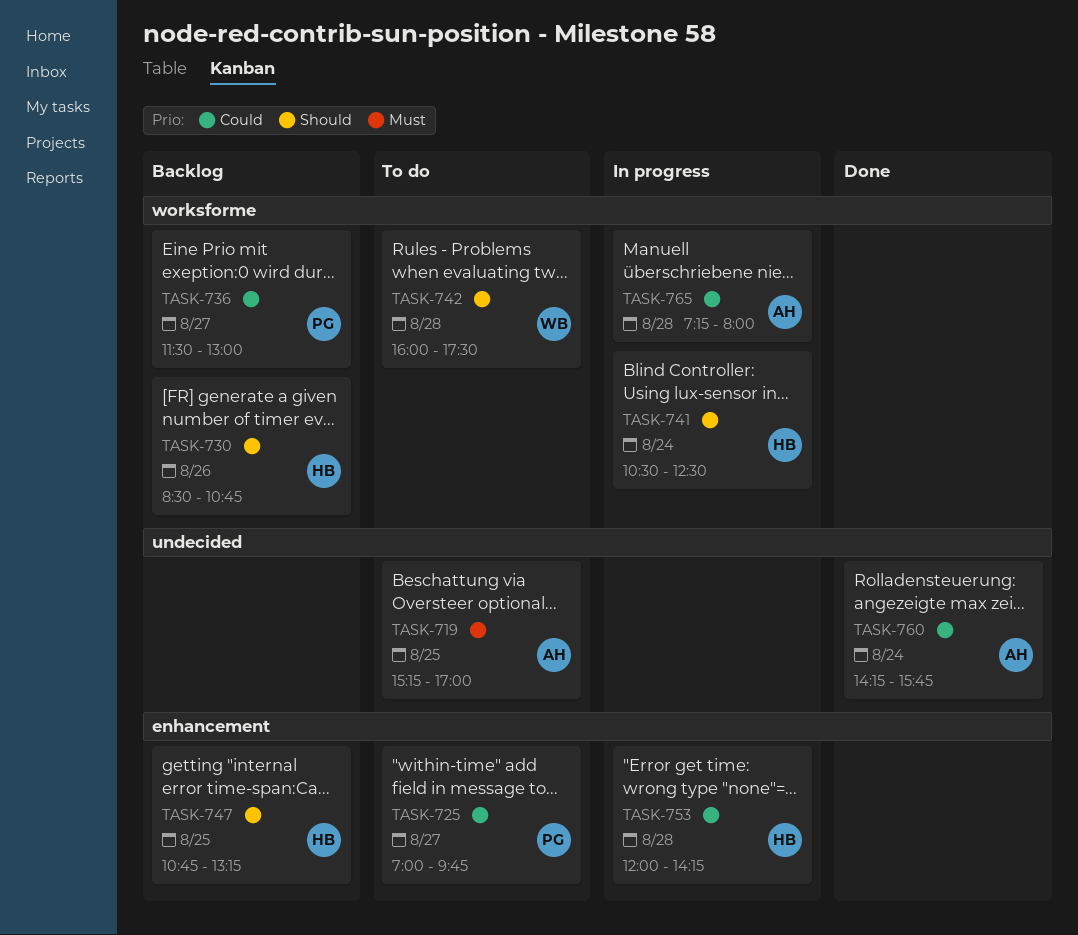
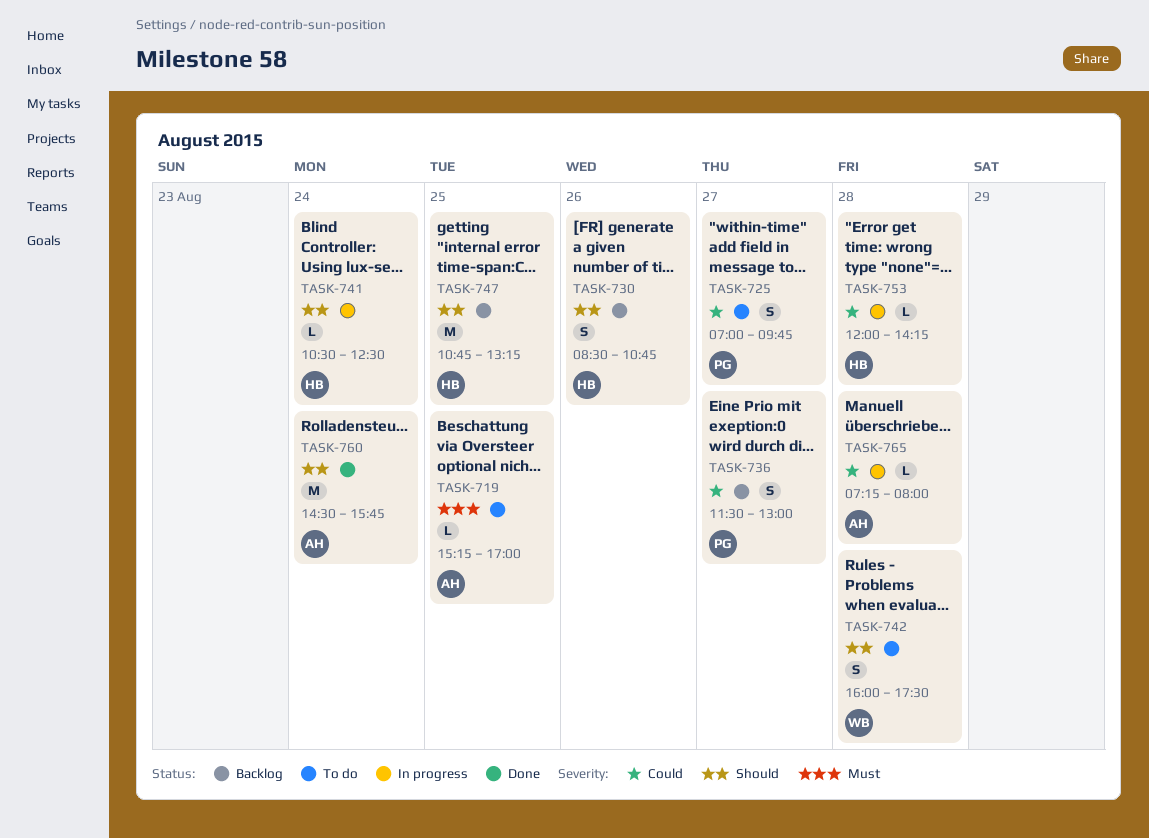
TASK-760, priority: Could -> Should
TASK-760, begins: 14:15 -> 14:30

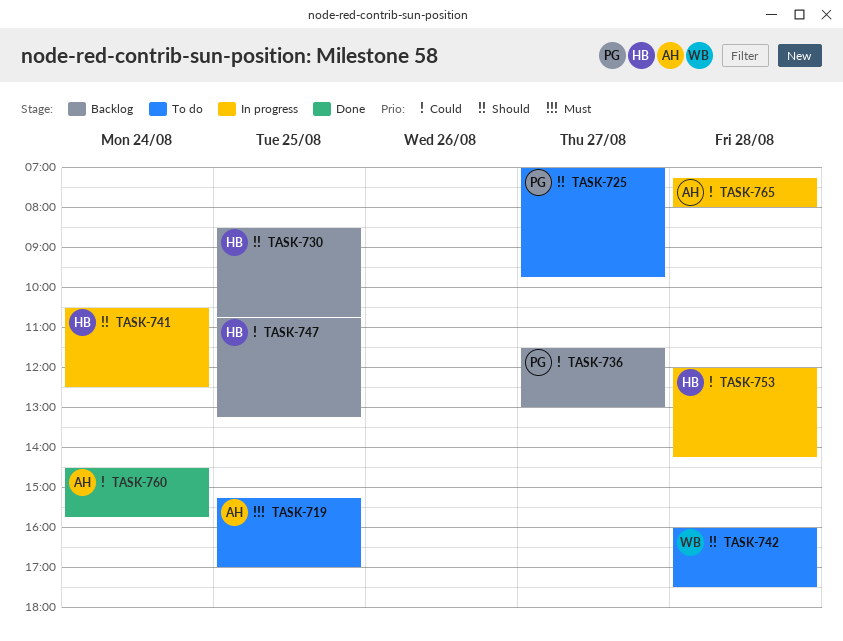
TASK-725, priority: Could -> Should
TASK-730, day: Aug 26 -> Aug 25
TASK-747, priority: Should -> Could
TASK-760, priority: Should -> Could

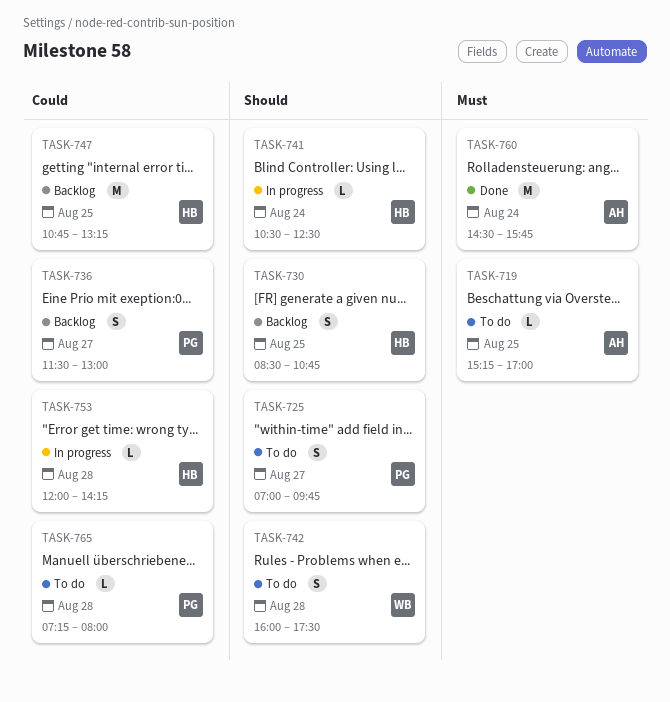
TASK-760, priority: Could -> Must
TASK-765, status: In progress -> To do
TASK-765, owner: AH -> PG

